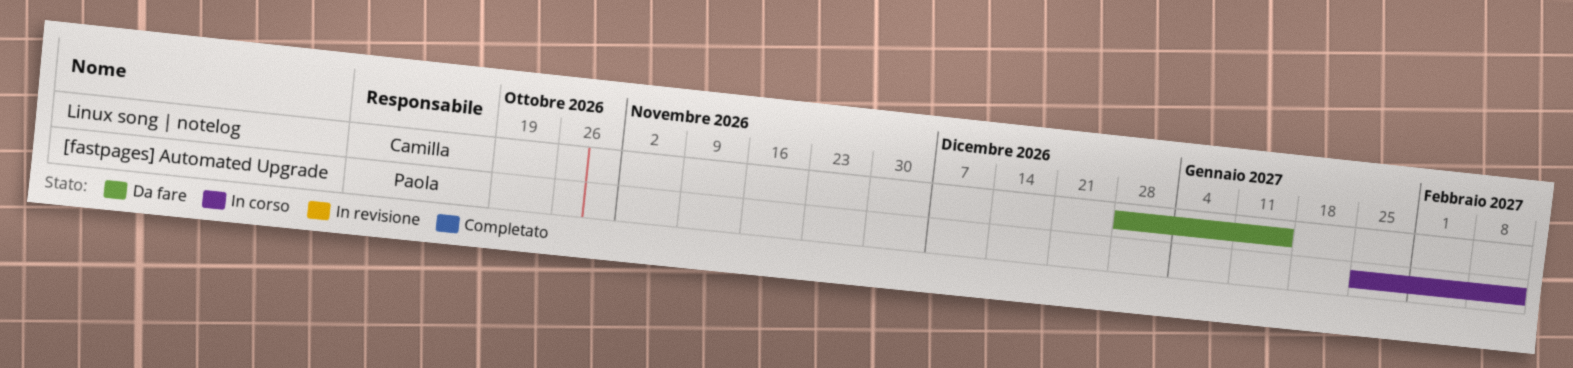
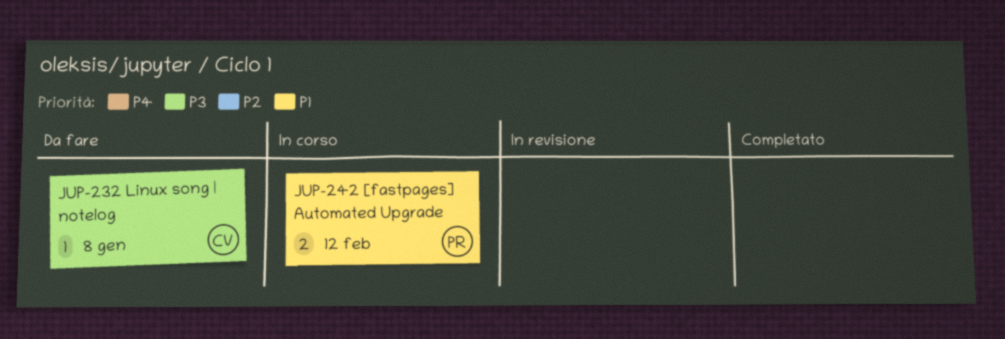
Linux song | notelog, due: Jan 15 -> Jan 8

